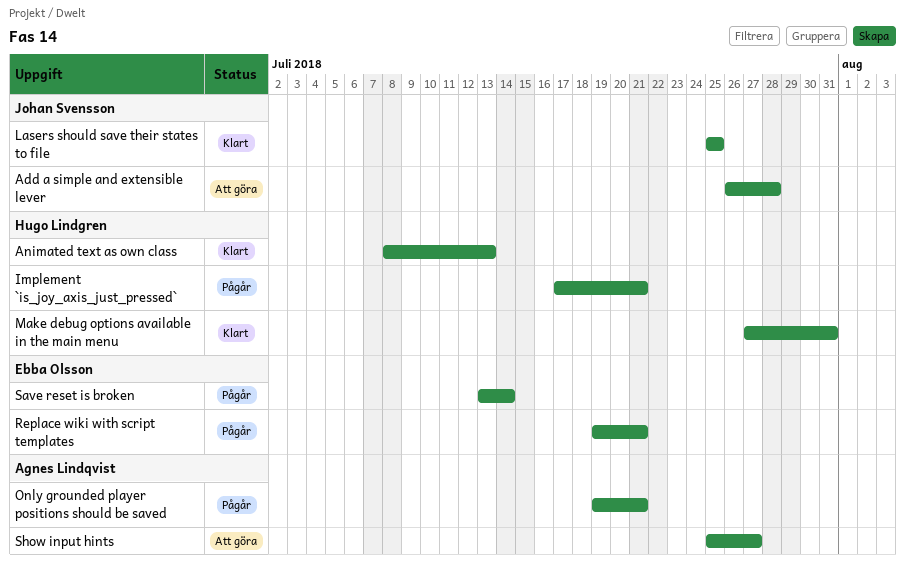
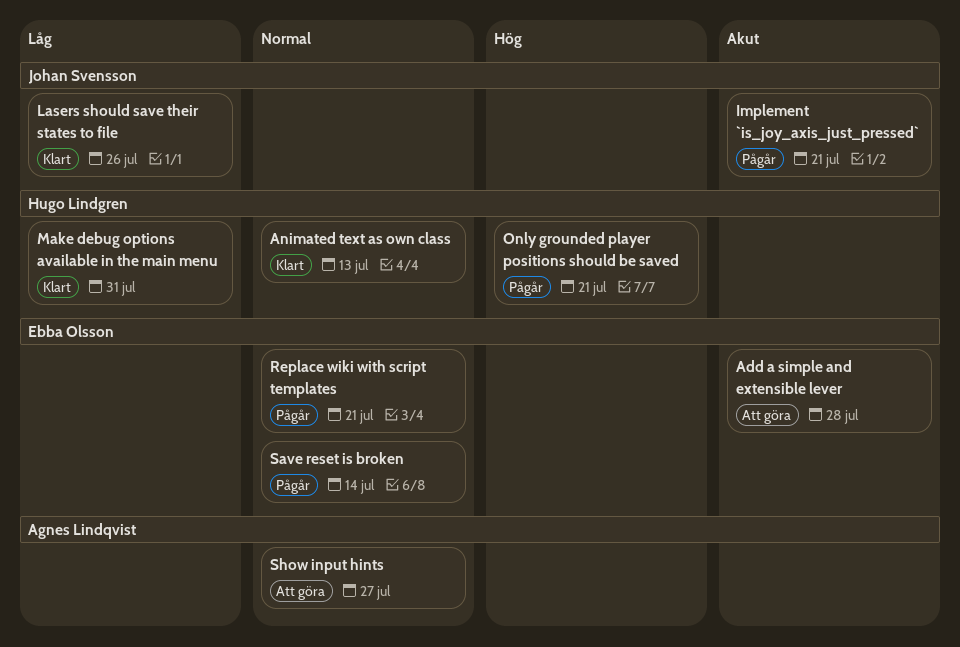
Add a simple and extensible lever, owner: Johan Svensson -> Ebba Olsson
Implement `is_joy_axis_just_pressed`, owner: Hugo Lindgren -> Johan Svensson
Lasers should save their states to file, due: Jul 25 -> Jul 26
Only grounded player positions should be saved, owner: Agnes Lindqvist -> Hugo Lindgren

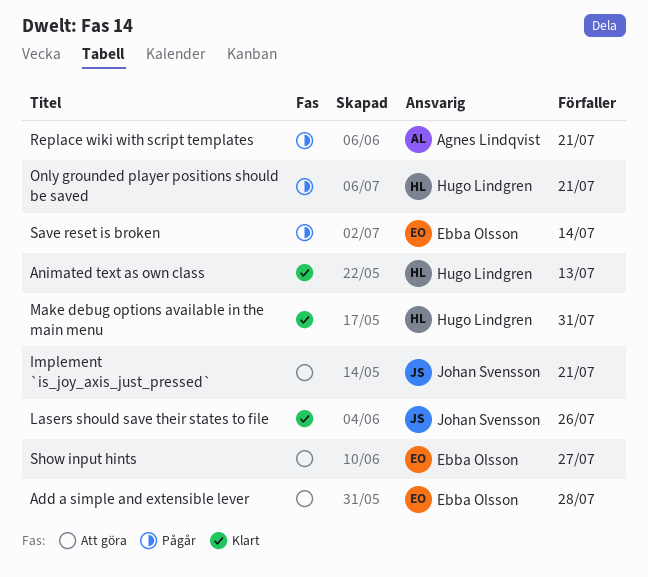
Implement `is_joy_axis_just_pressed`, status: Pågår -> Att göra
Replace wiki with script templates, owner: Ebba Olsson -> Agnes Lindqvist
Show input hints, owner: Agnes Lindqvist -> Ebba Olsson

